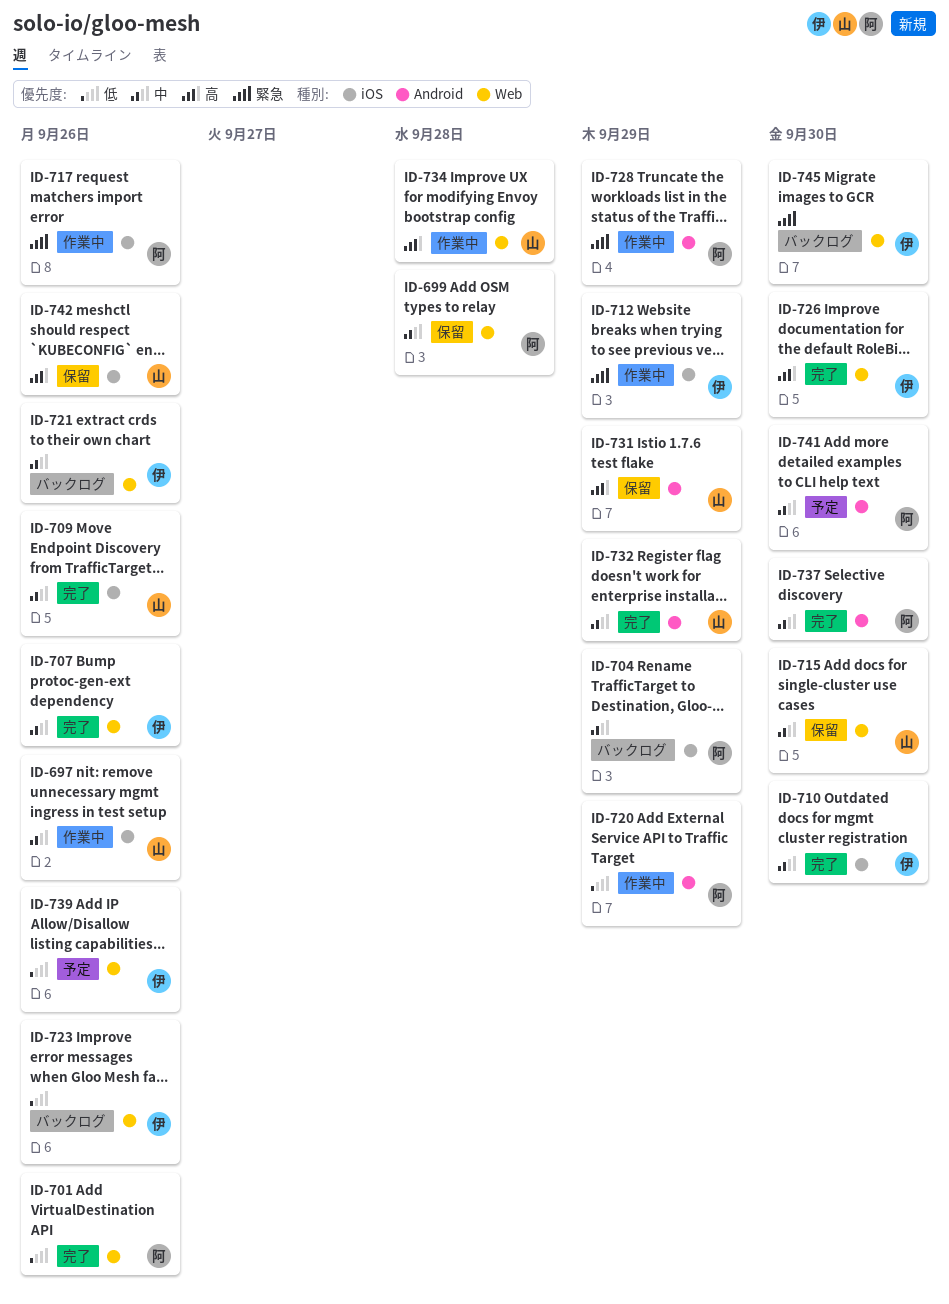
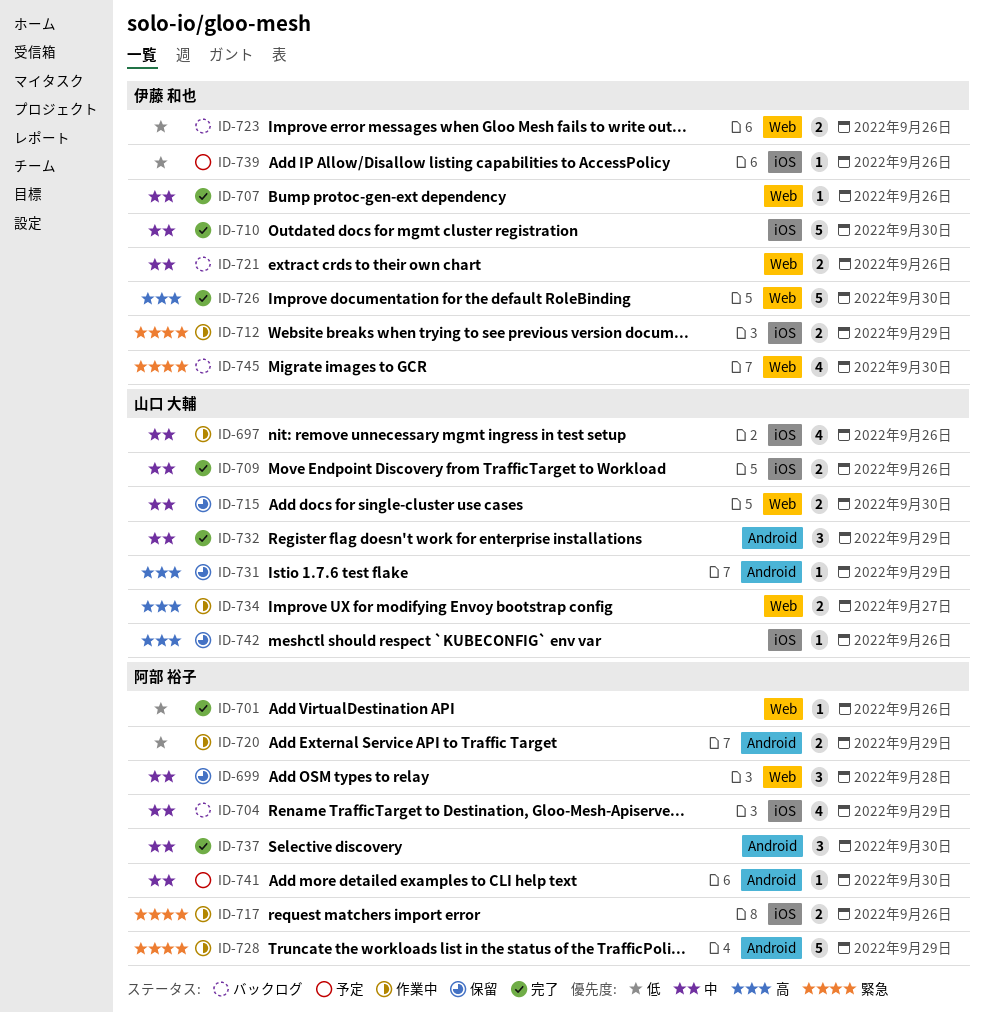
ID-734, due: Sep 28 -> Sep 27
ID-739, label: Web -> iOS

